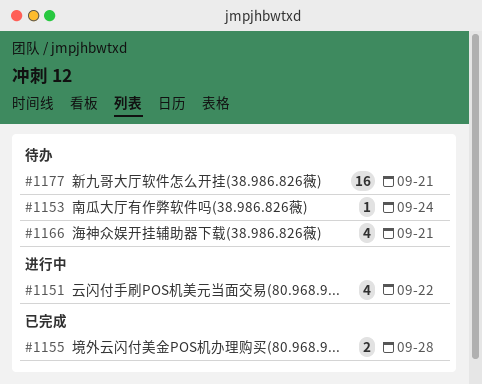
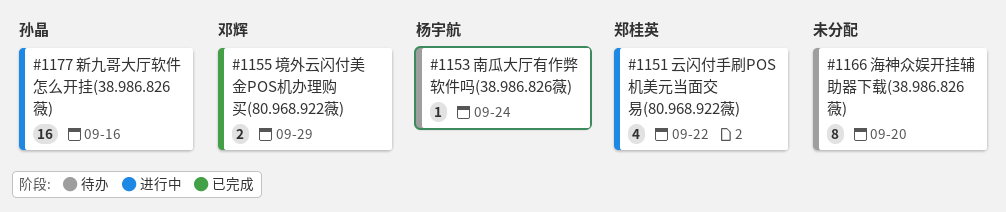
#1155, due: Sep 28 -> Sep 29
#1166, estimate: 4 -> 8
#1166, due: Sep 21 -> Sep 20
#1177, status: 待办 -> 进行中
#1177, due: Sep 21 -> Sep 16

